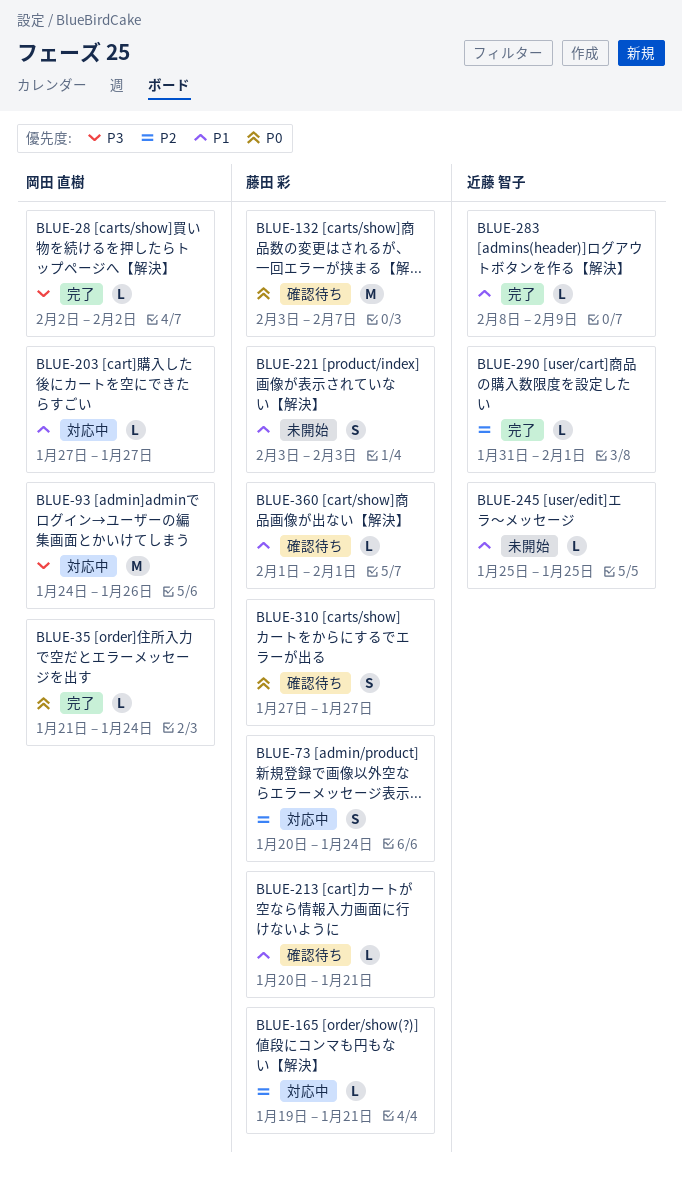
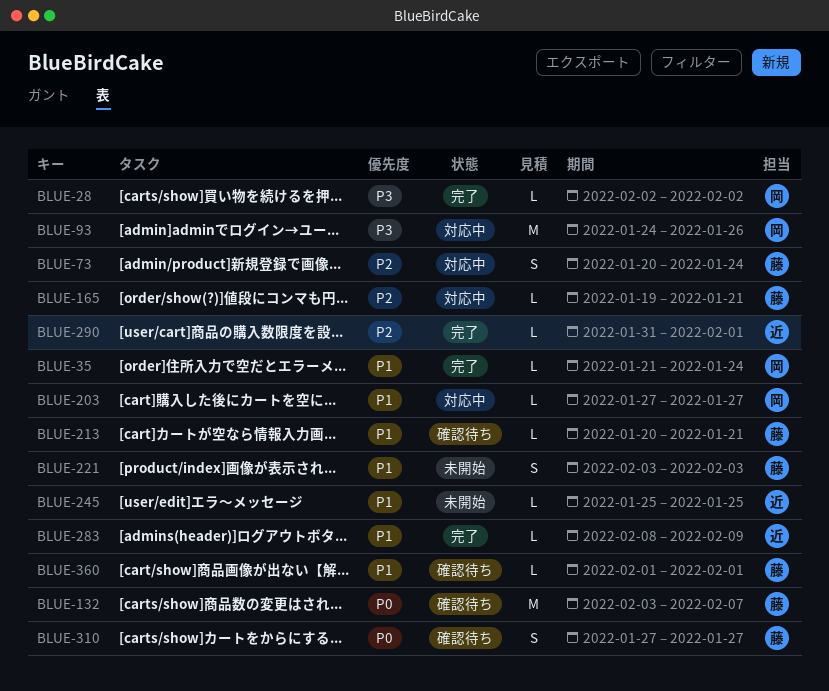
BLUE-35, priority: P0 -> P1

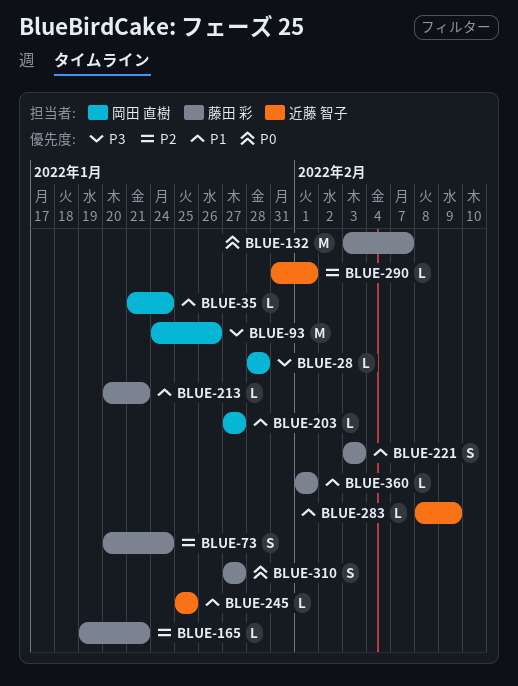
BLUE-28, start: Feb 2 -> Jan 28
BLUE-28, due: Feb 2 -> Jan 28

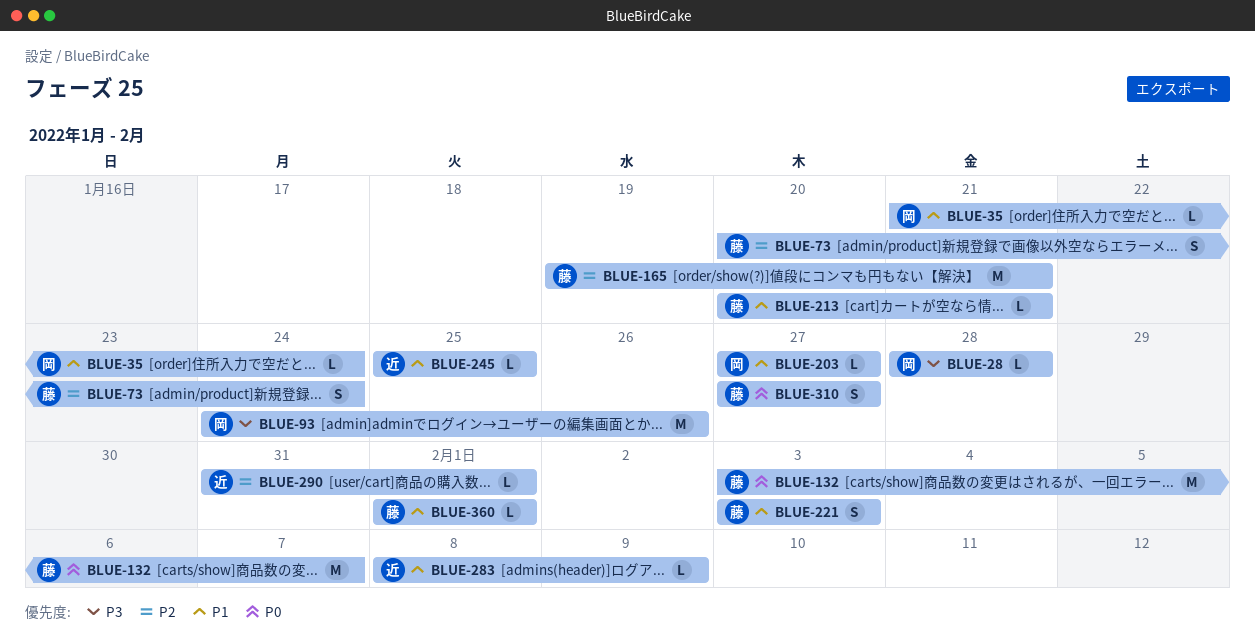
BLUE-165, estimate: L -> M

